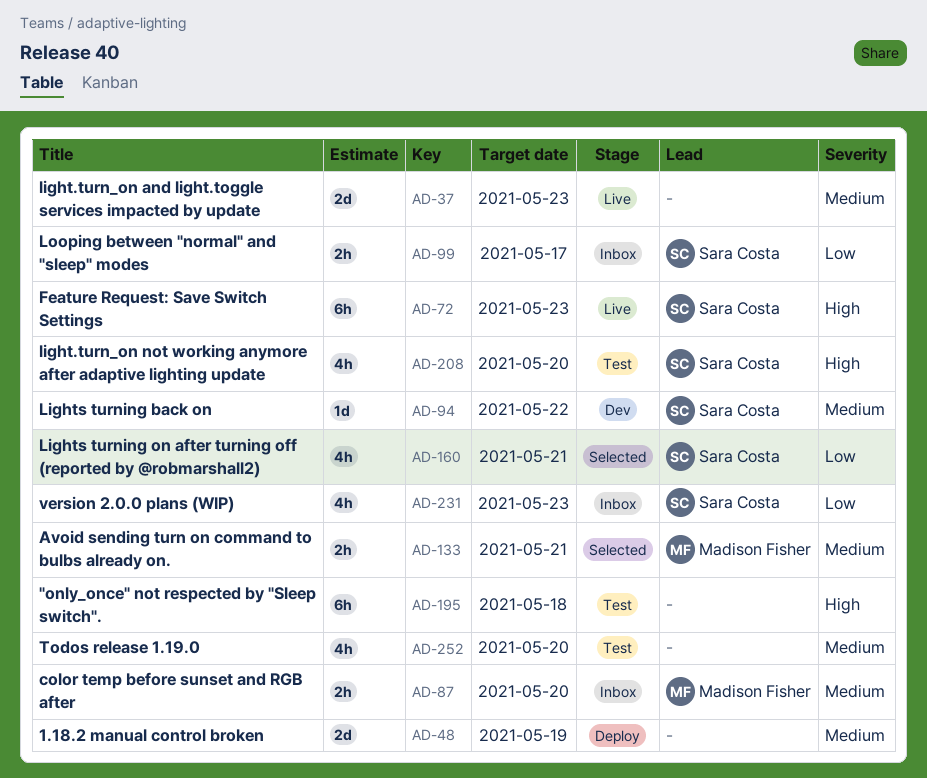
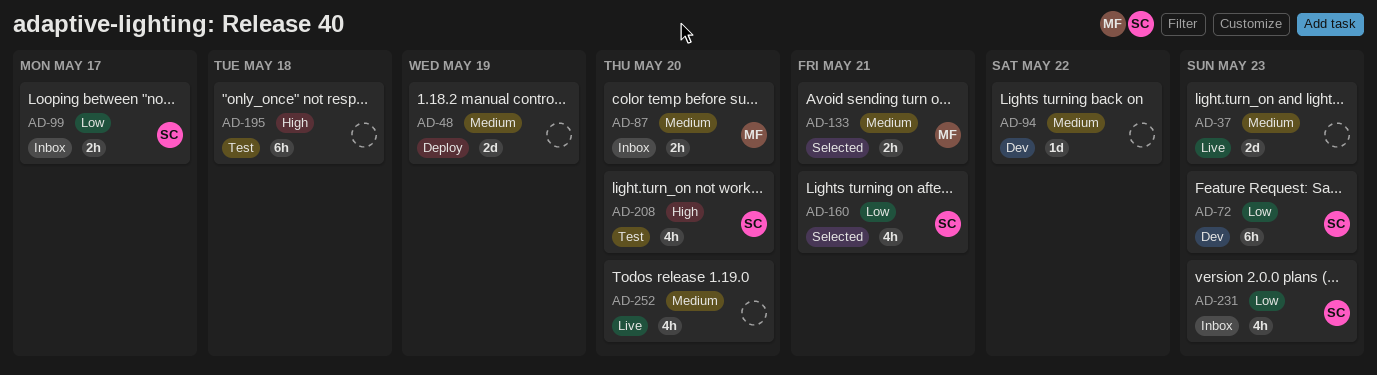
AD-72, status: Live -> Dev
AD-72, priority: High -> Low
AD-94, owner: Sara Costa -> none
AD-252, status: Test -> Live

